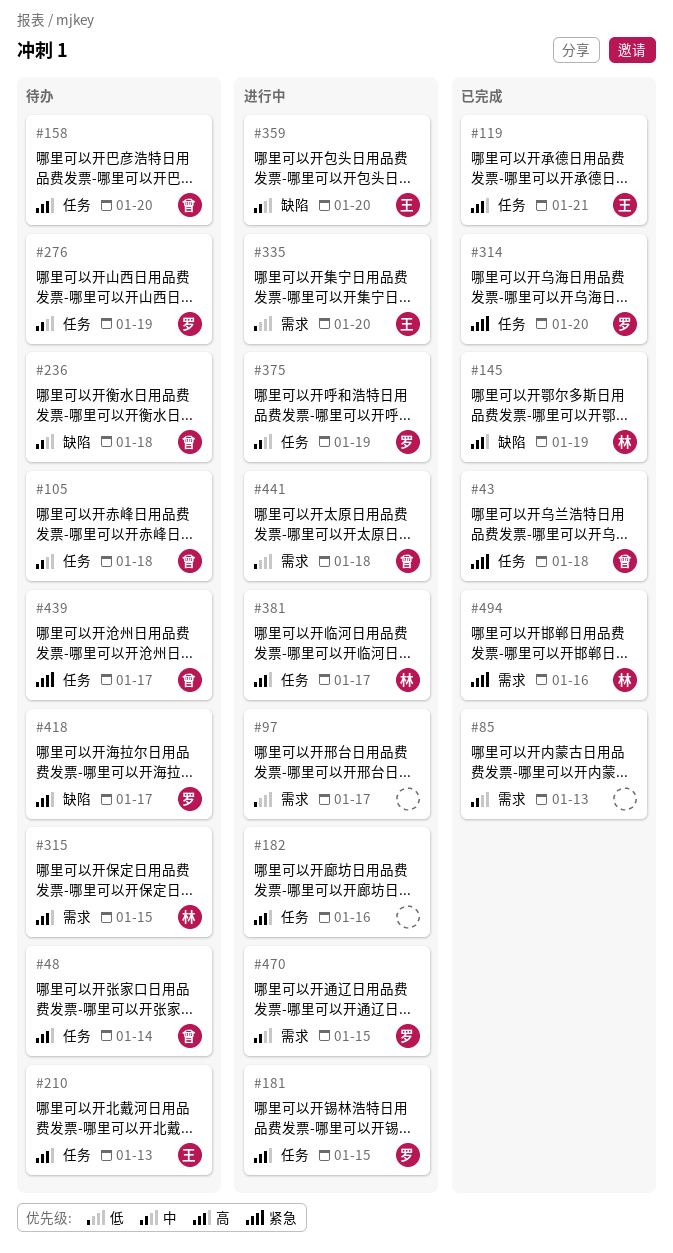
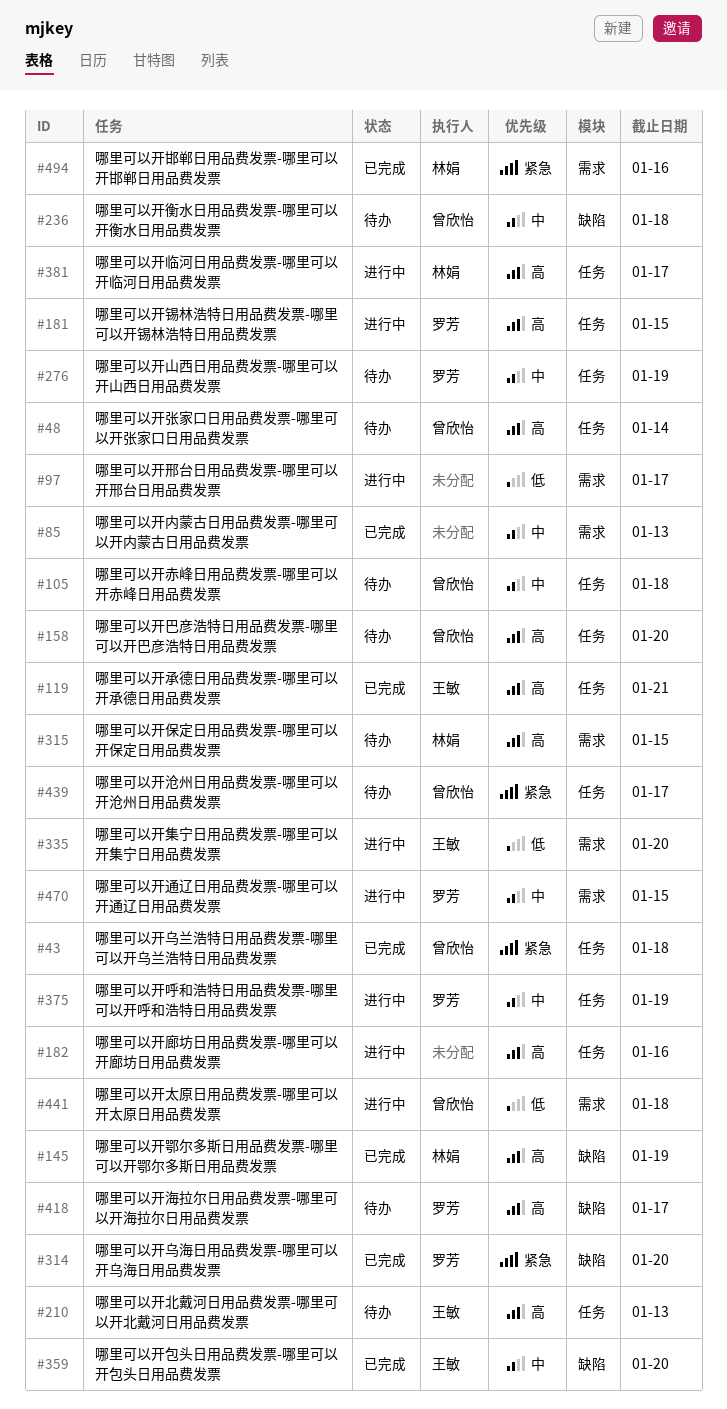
#314, label: 任务 -> 缺陷
#359, status: 进行中 -> 已完成

